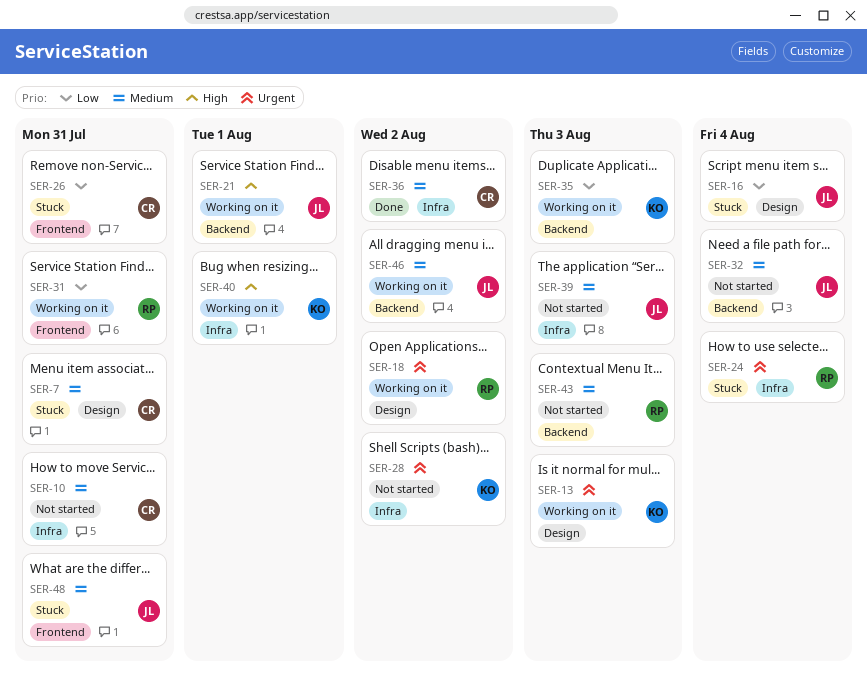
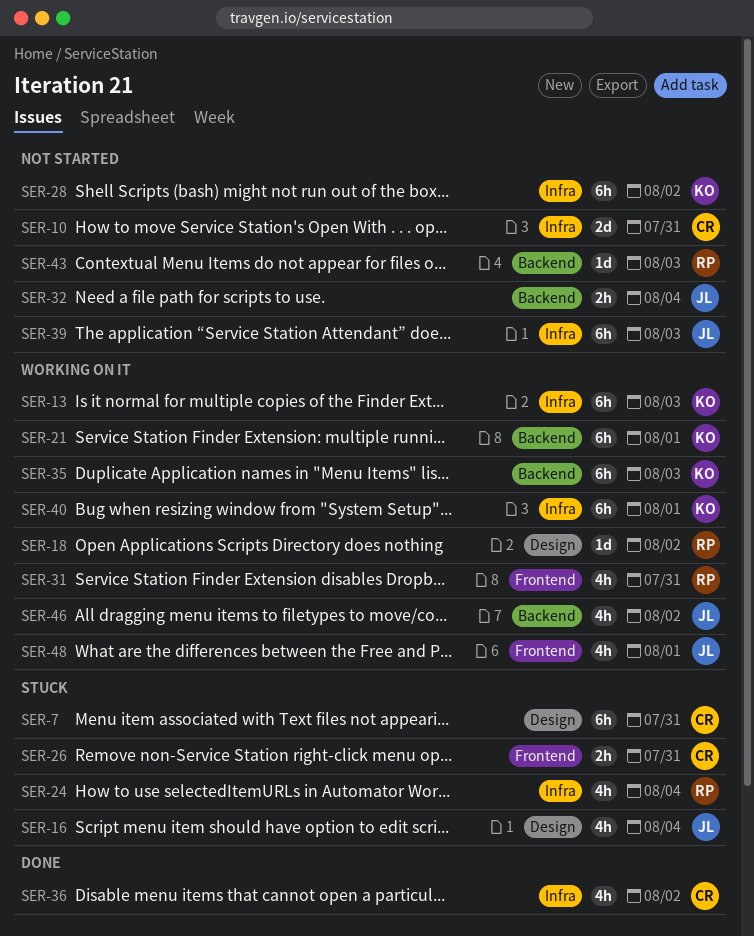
SER-13, label: Design -> Infra
SER-21, owner: JL -> KO
SER-48, status: Stuck -> Working on it
SER-48, due: Jul 31 -> Aug 1

